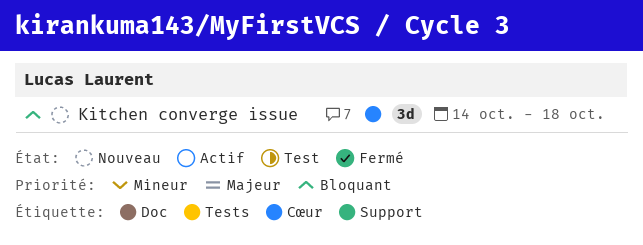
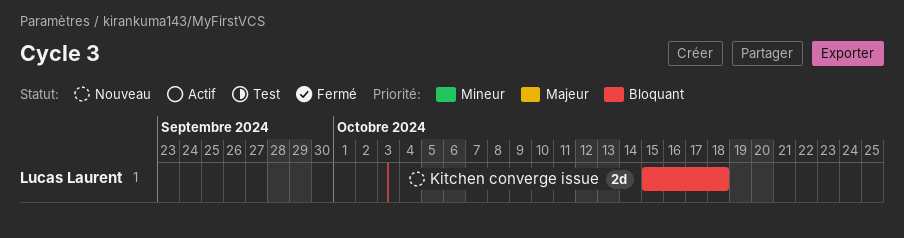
Kitchen converge issue, estimate: 3d -> 2d
Kitchen converge issue, start: Oct 14 -> Oct 15

